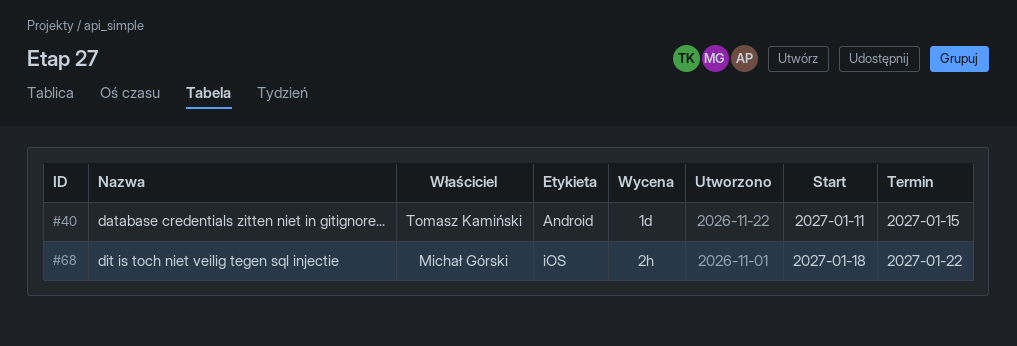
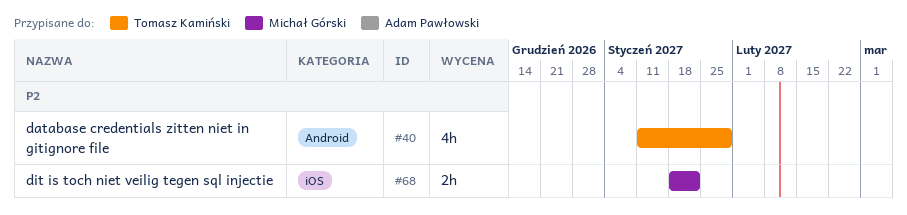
#40, estimate: 1d -> 4h
#40, due: Jan 15 -> Jan 29

